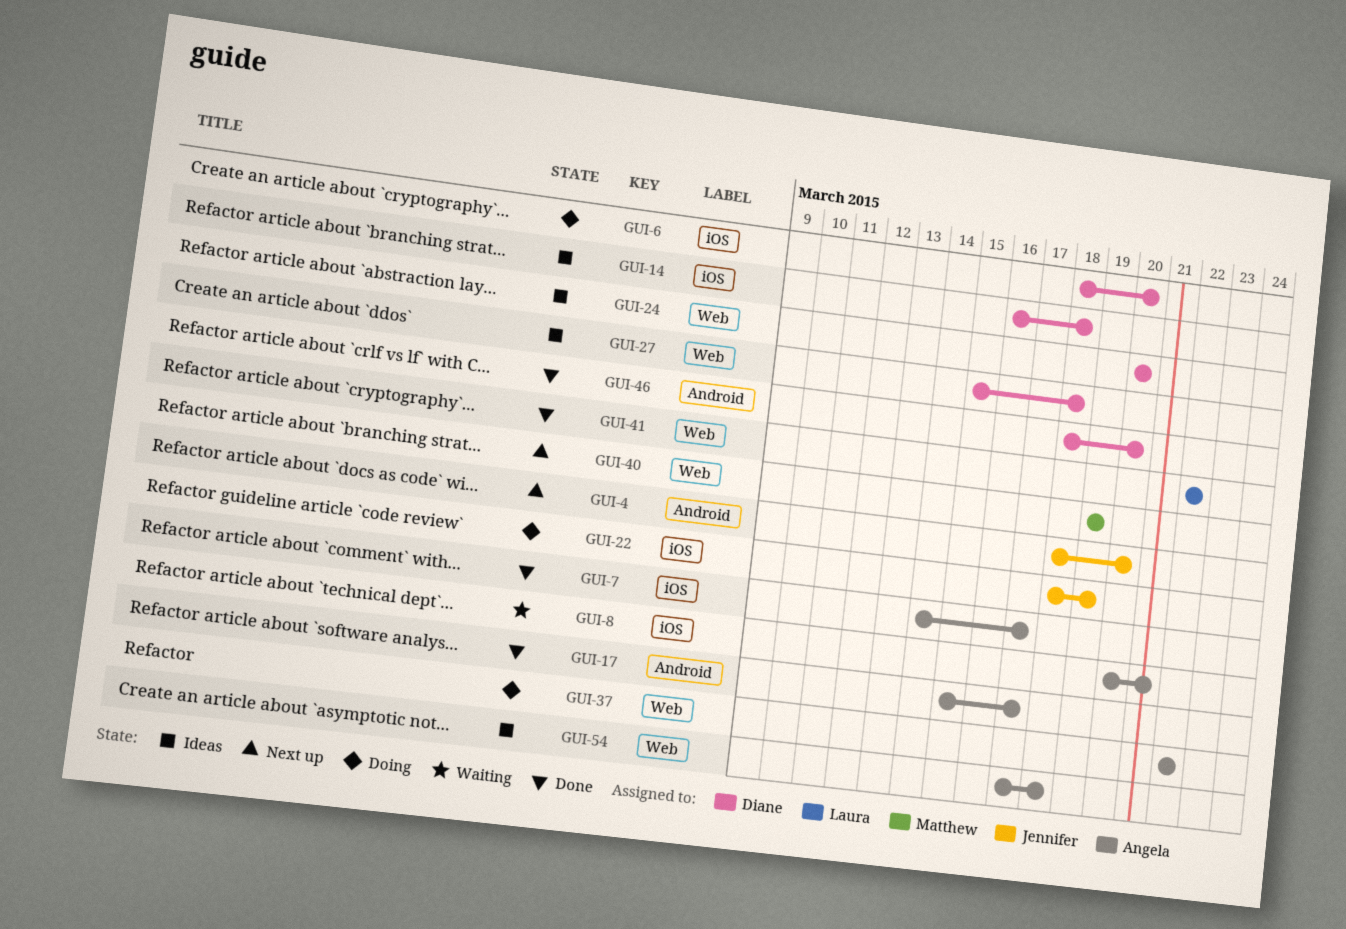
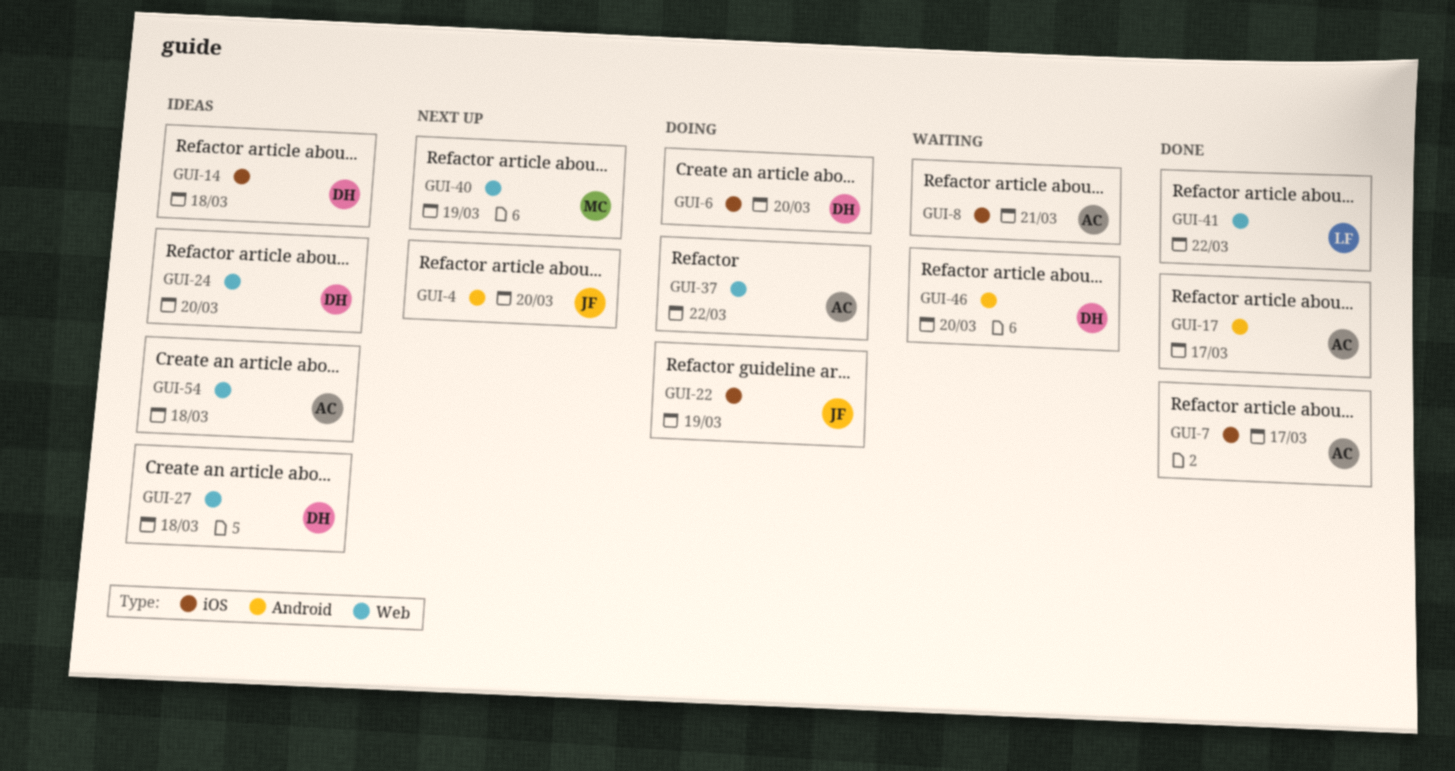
GUI-46, status: Done -> Waiting

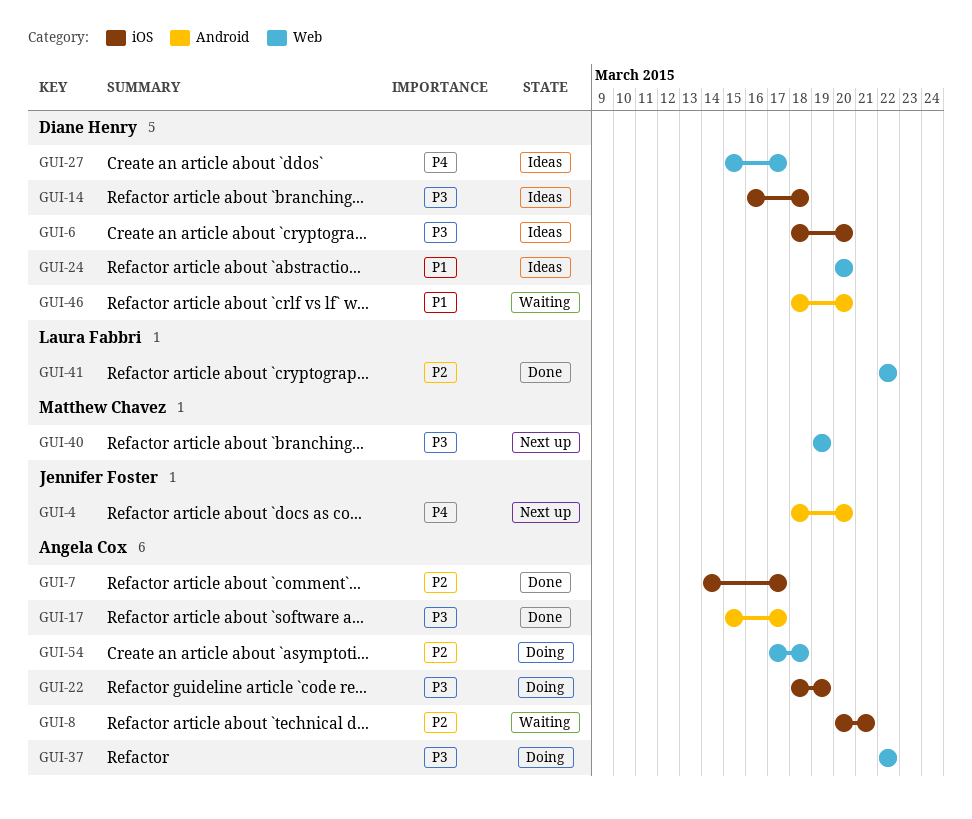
GUI-6, status: Doing -> Ideas
GUI-22, owner: Jennifer Foster -> Angela Cox
GUI-27, due: Mar 18 -> Mar 17
GUI-54, status: Ideas -> Doing

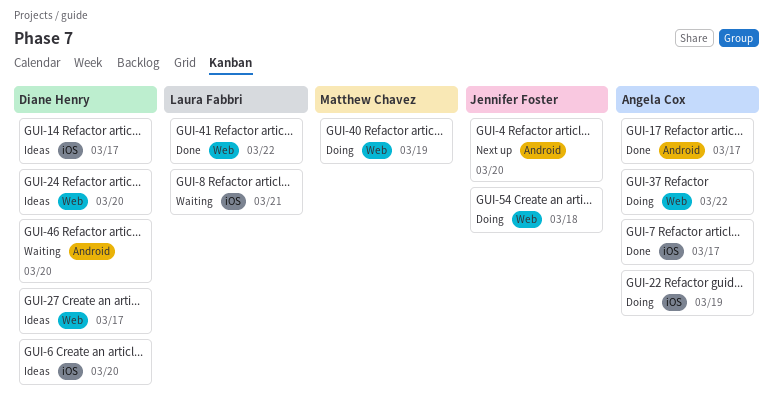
GUI-8, owner: Angela Cox -> Laura Fabbri
GUI-14, due: Mar 18 -> Mar 17
GUI-40, status: Next up -> Doing
GUI-54, owner: Angela Cox -> Jennifer Foster

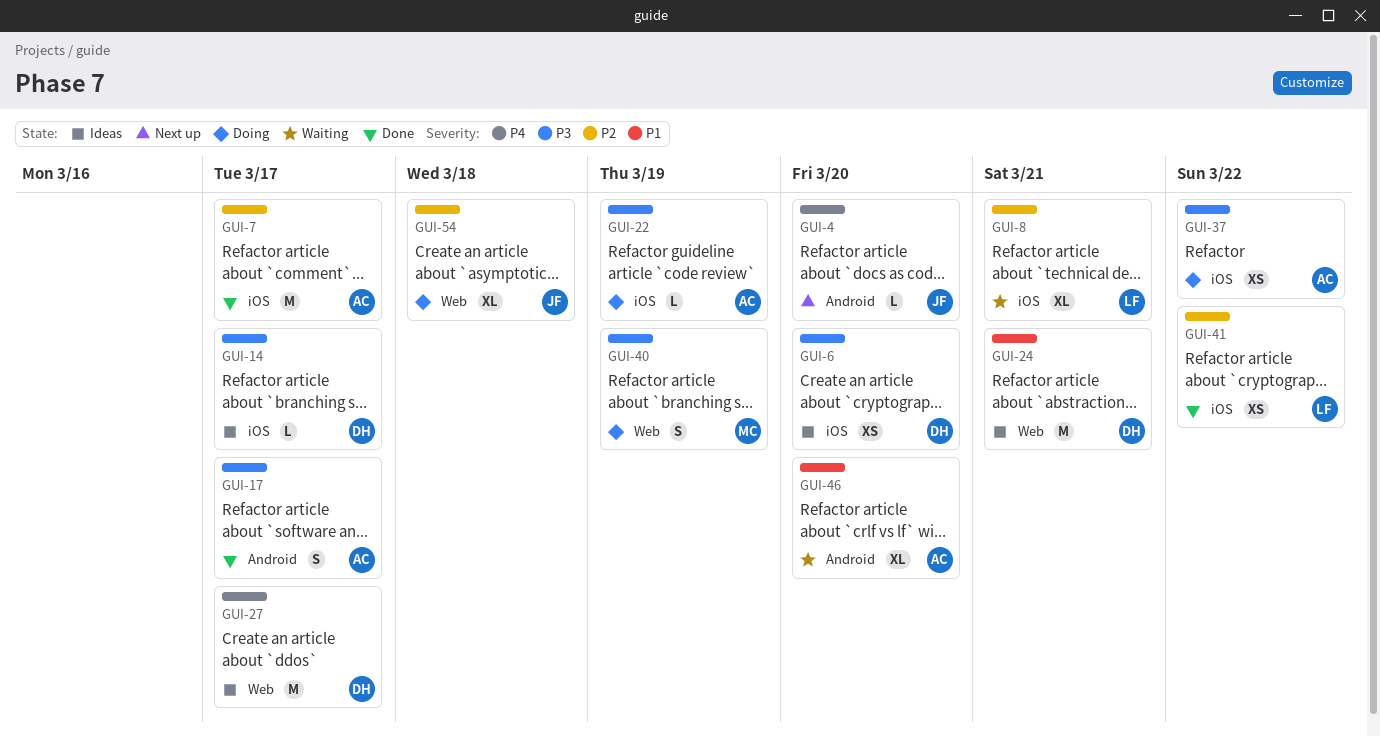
GUI-24, due: Mar 20 -> Mar 21
GUI-37, label: Web -> iOS
GUI-41, label: Web -> iOS
GUI-46, owner: Diane Henry -> Angela Cox

